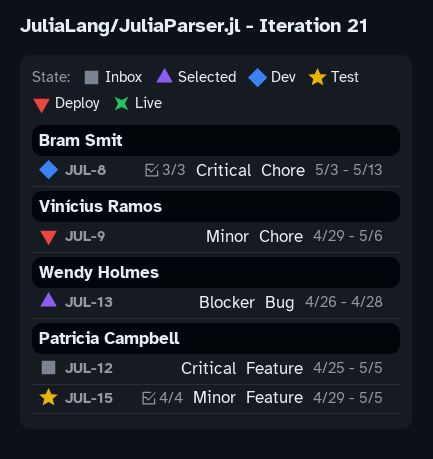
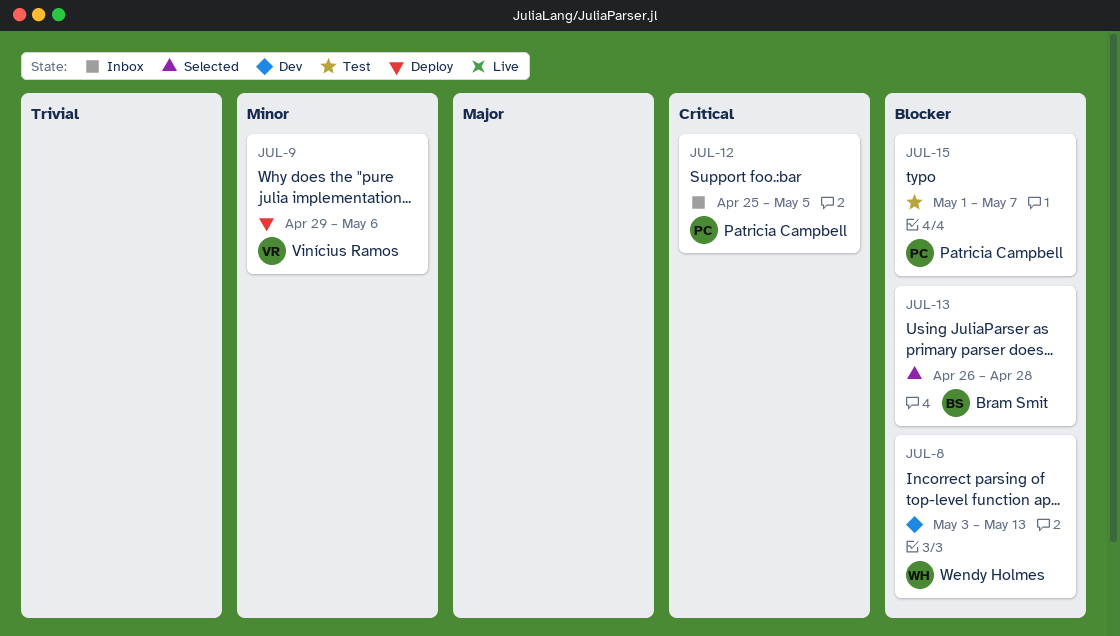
JUL-8, owner: Bram Smit -> Wendy Holmes
JUL-8, priority: Critical -> Blocker
JUL-13, owner: Wendy Holmes -> Bram Smit
JUL-15, priority: Minor -> Blocker
JUL-15, start: Apr 29 -> May 1
JUL-15, due: May 5 -> May 7

